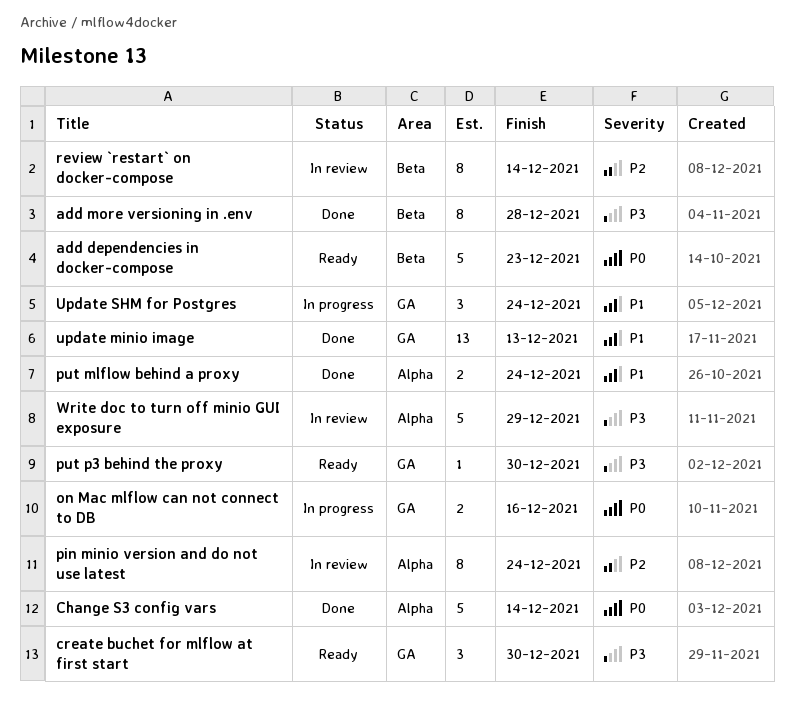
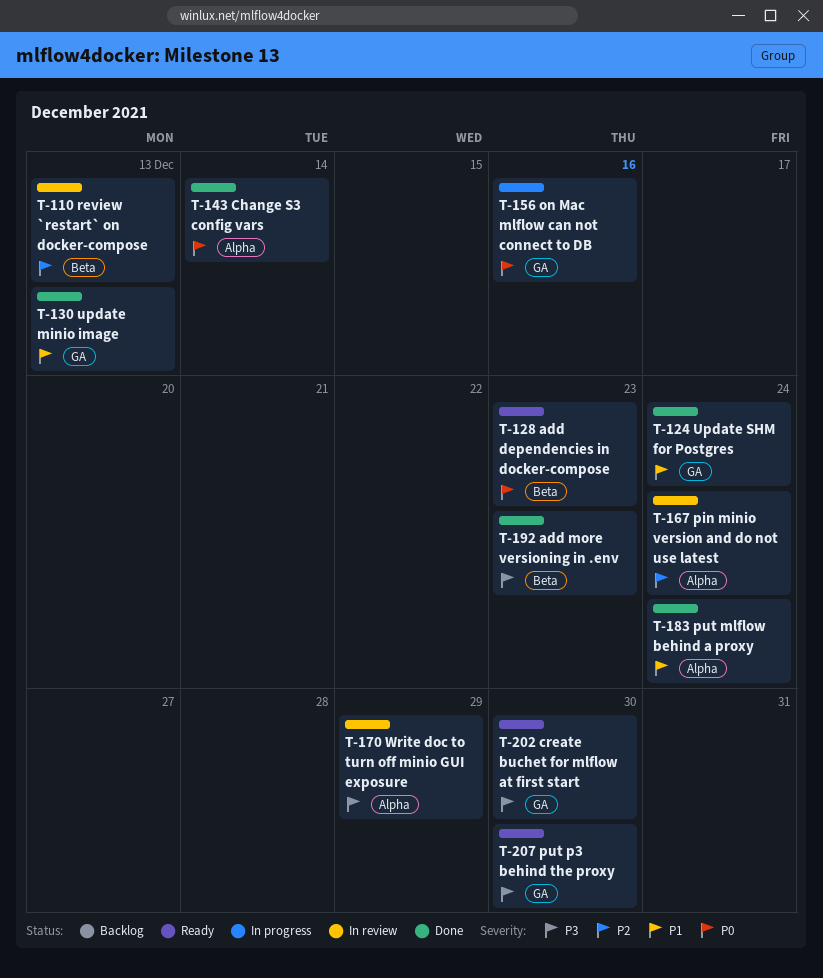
add more versioning in .env, due: Dec 28 -> Dec 23
review `restart` on docker-compose, due: Dec 14 -> Dec 13
Update SHM for Postgres, status: In progress -> Done

